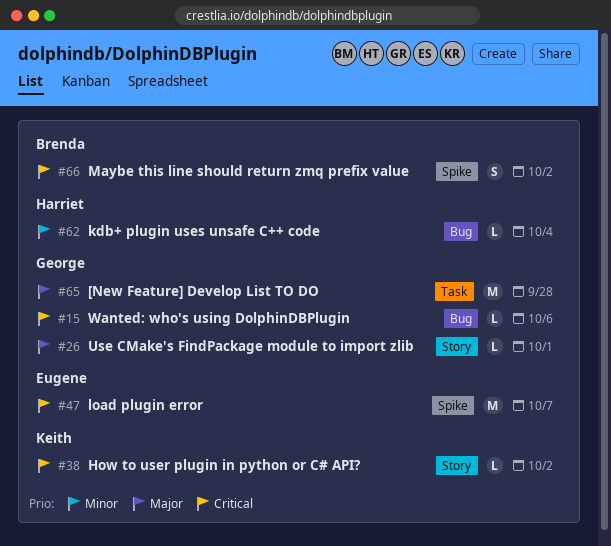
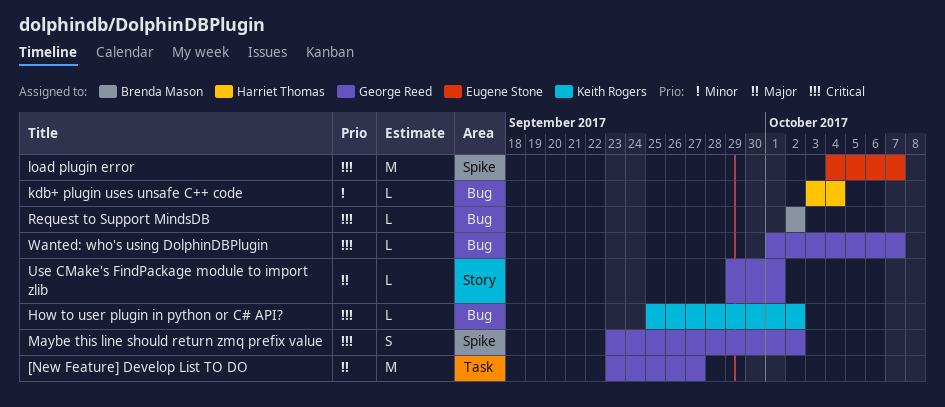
[New Feature] Develop List TO DO, due: Sep 28 -> Sep 27
How to user plugin in python or C# API?, label: Story -> Bug
Maybe this line should return zmq prefix value, owner: Brenda Mason -> George Reed
Request to Support MindsDB: none -> present
Wanted: who's using DolphinDBPlugin, due: Oct 6 -> Oct 7

